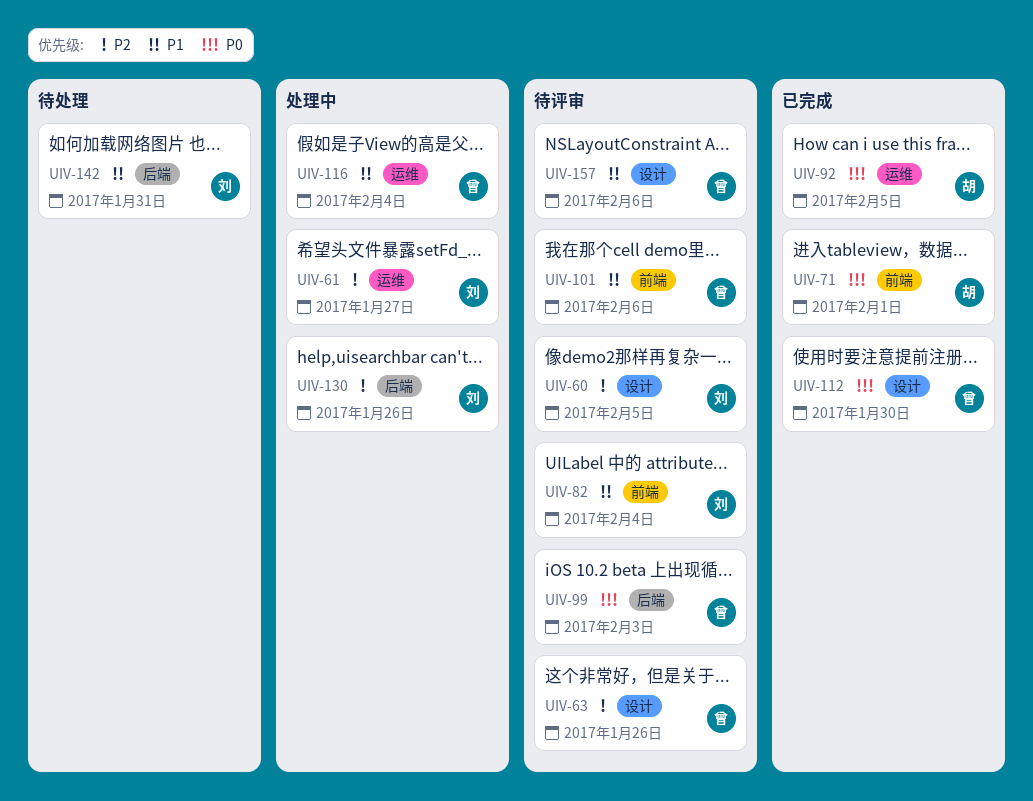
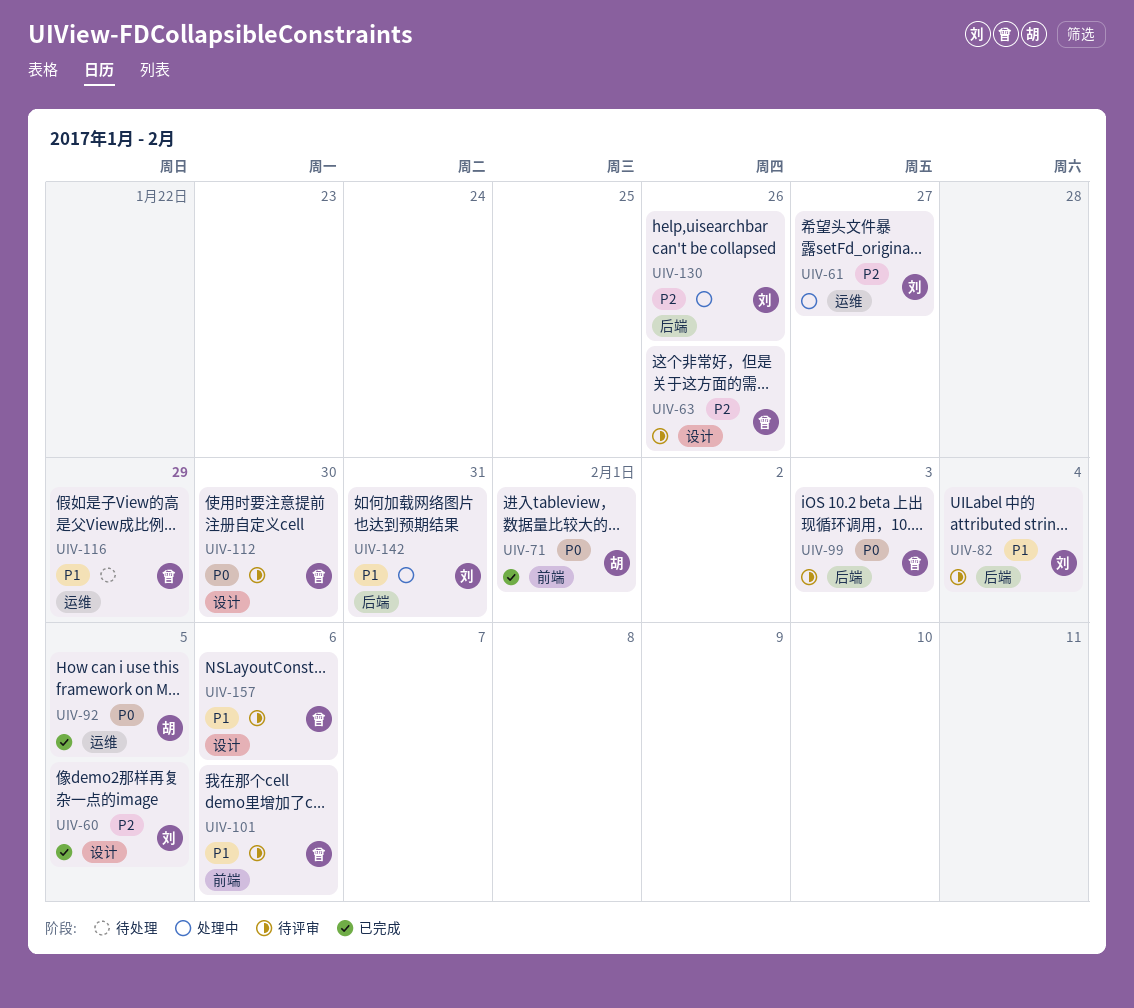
UIV-60, status: 待评审 -> 已完成
UIV-82, label: 前端 -> 后端
UIV-112, status: 已完成 -> 待评审
UIV-116, status: 处理中 -> 待处理
UIV-116, due: Feb 4 -> Jan 29
UIV-142, status: 待处理 -> 处理中

